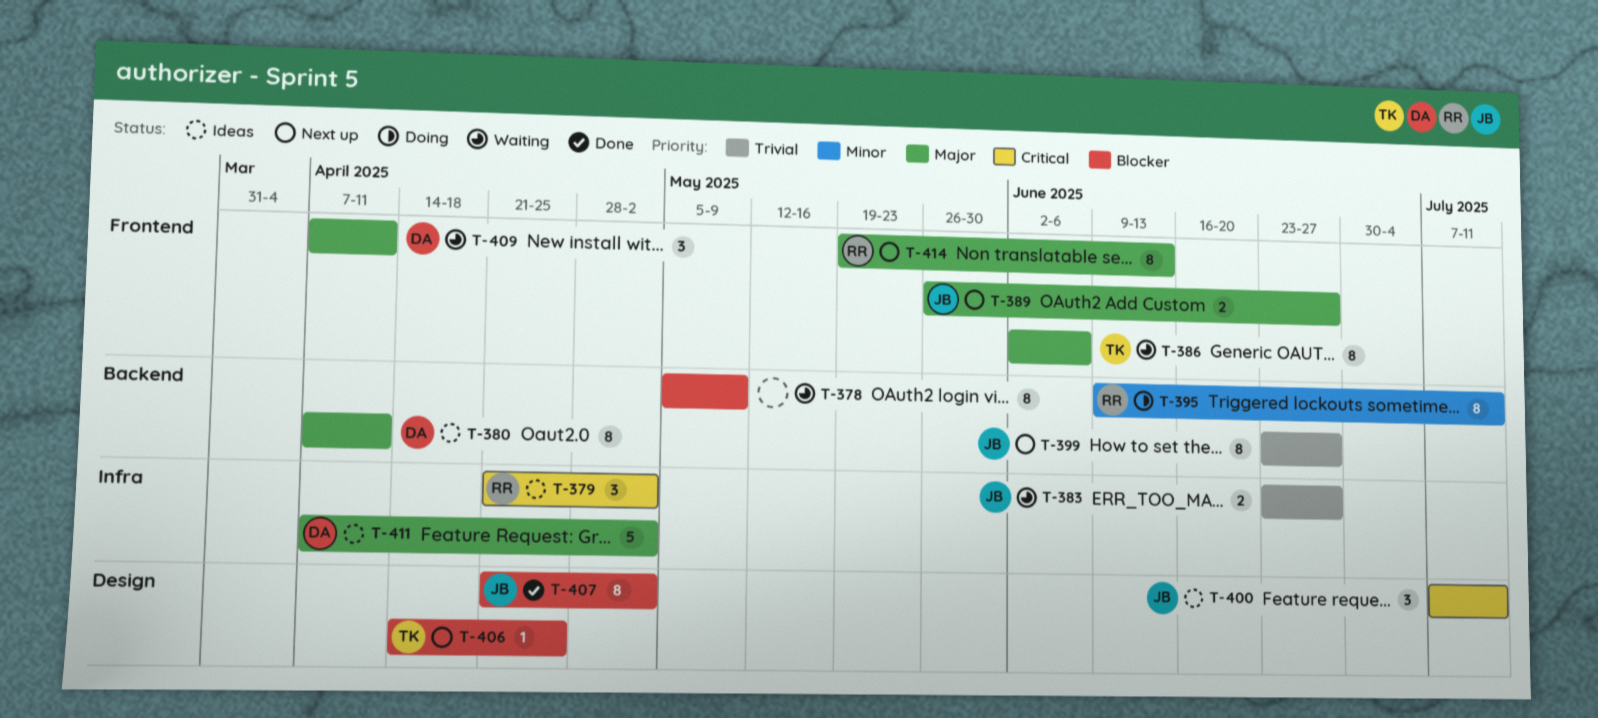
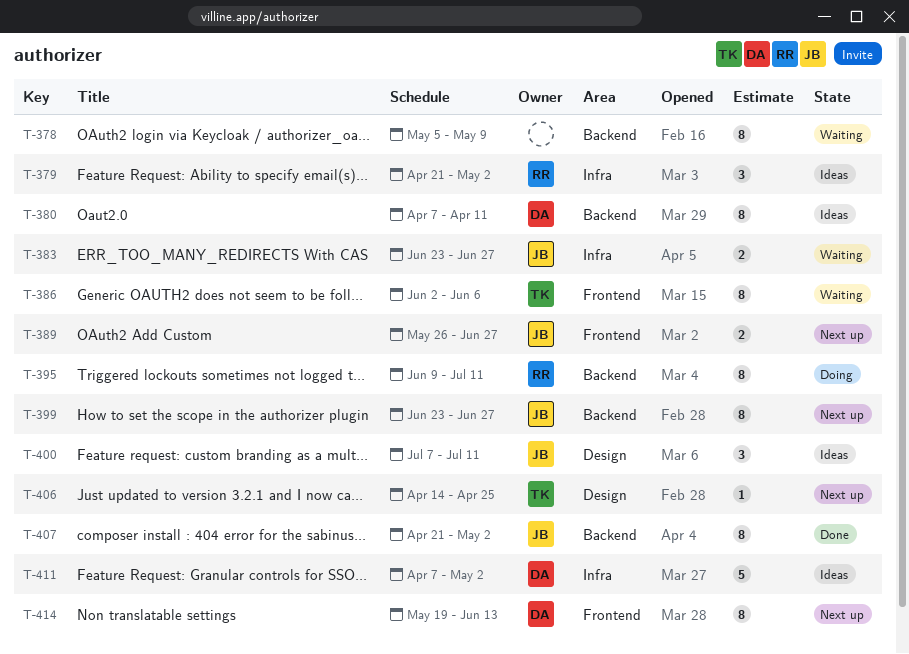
T-407, label: Design -> Backend
T-409: present -> none
T-414, owner: RR -> DA

